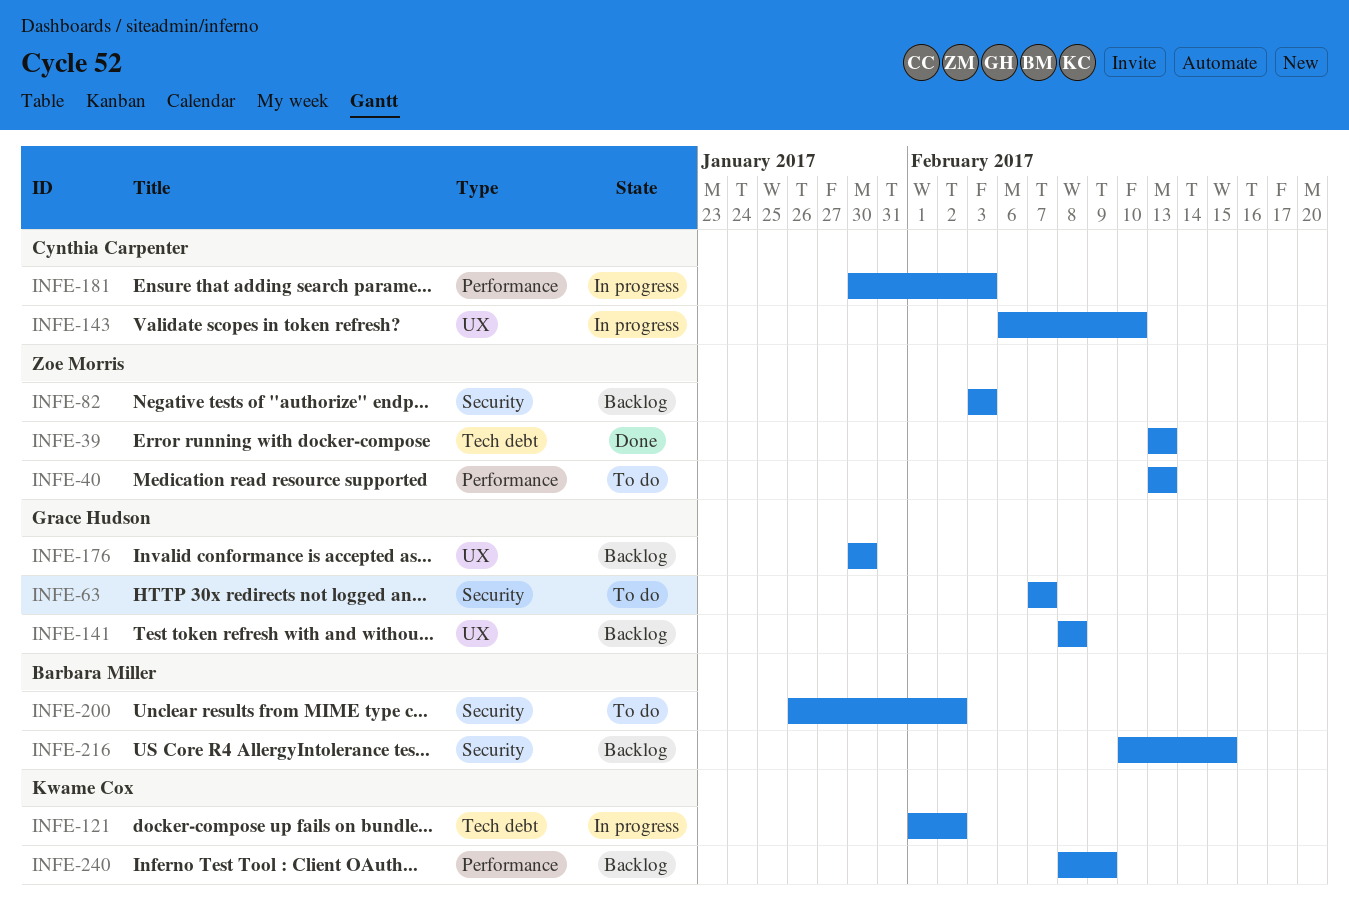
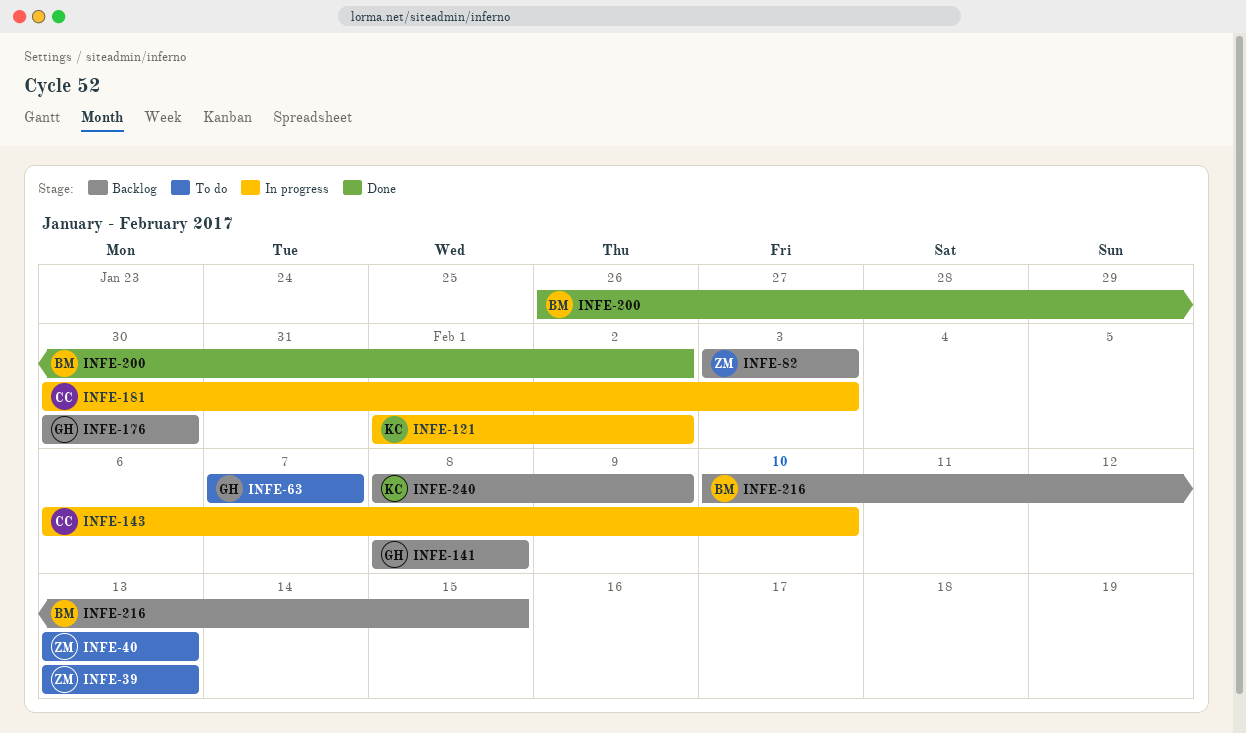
INFE-39, status: Done -> To do
INFE-200, status: To do -> Done

